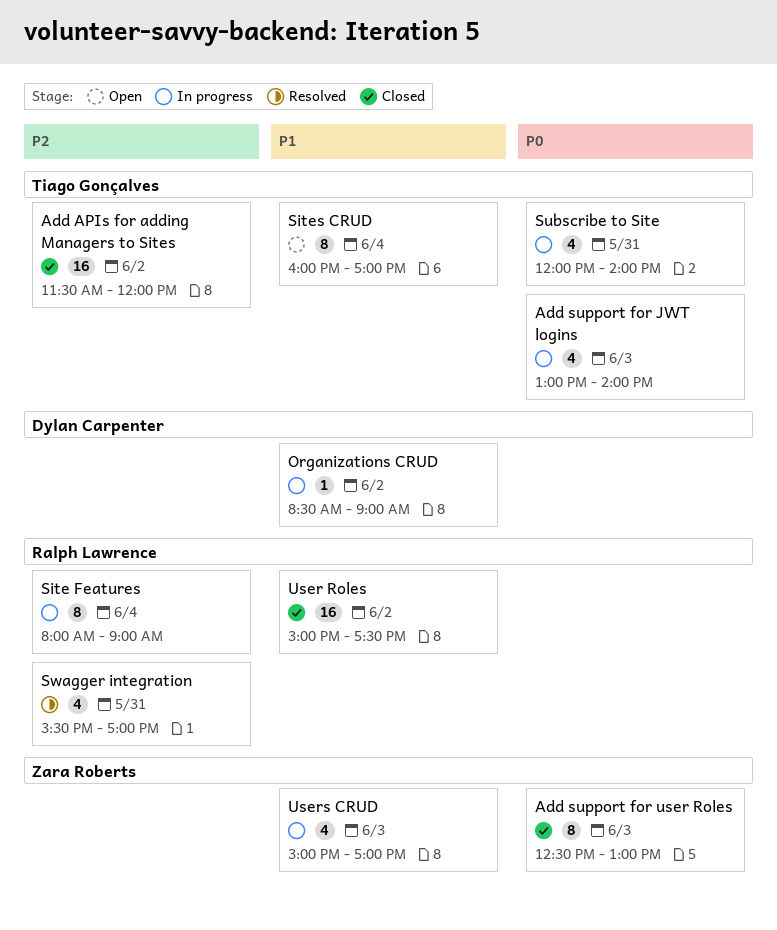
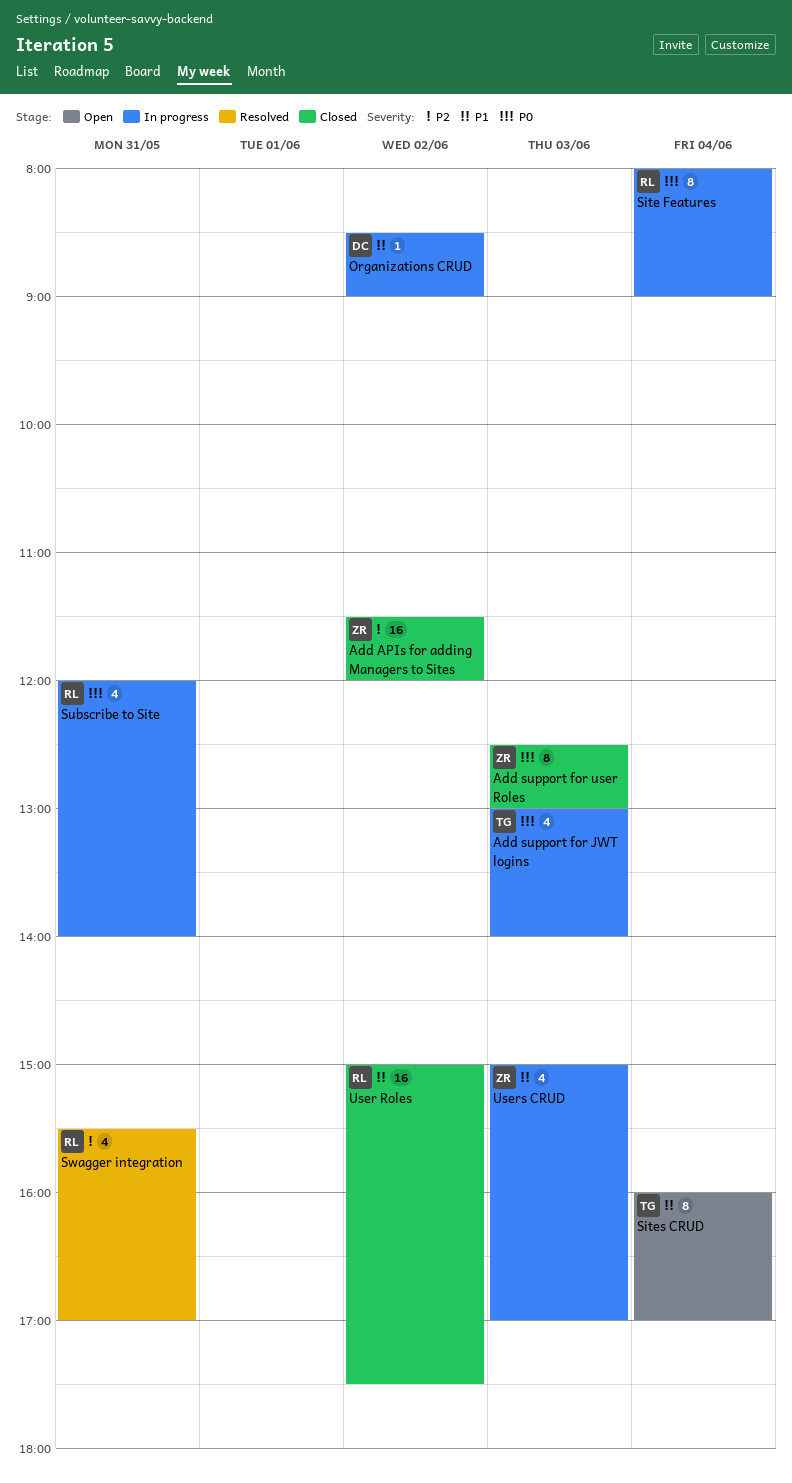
Add APIs for adding Managers to Sites, owner: Tiago Gonçalves -> Zara Roberts
Site Features, priority: P2 -> P0
Subscribe to Site, owner: Tiago Gonçalves -> Ralph Lawrence

